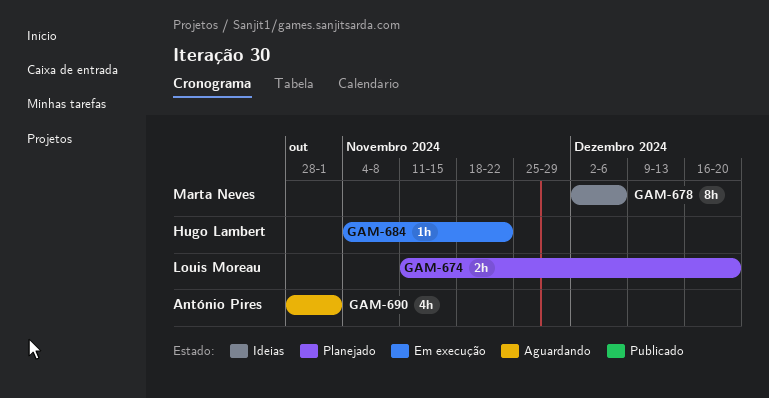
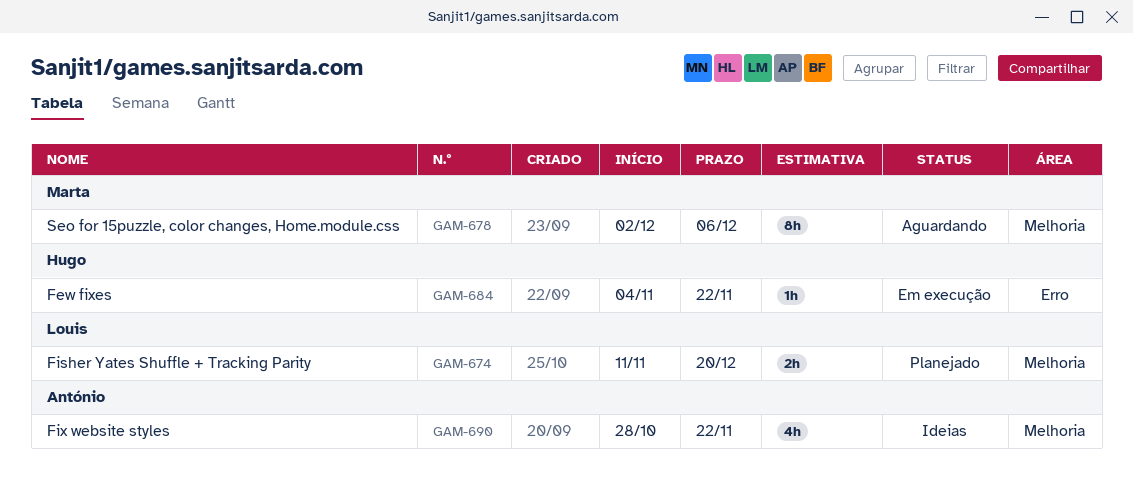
GAM-678, status: Ideias -> Aguardando
GAM-690, status: Aguardando -> Ideias
GAM-690, due: Nov 1 -> Nov 22

